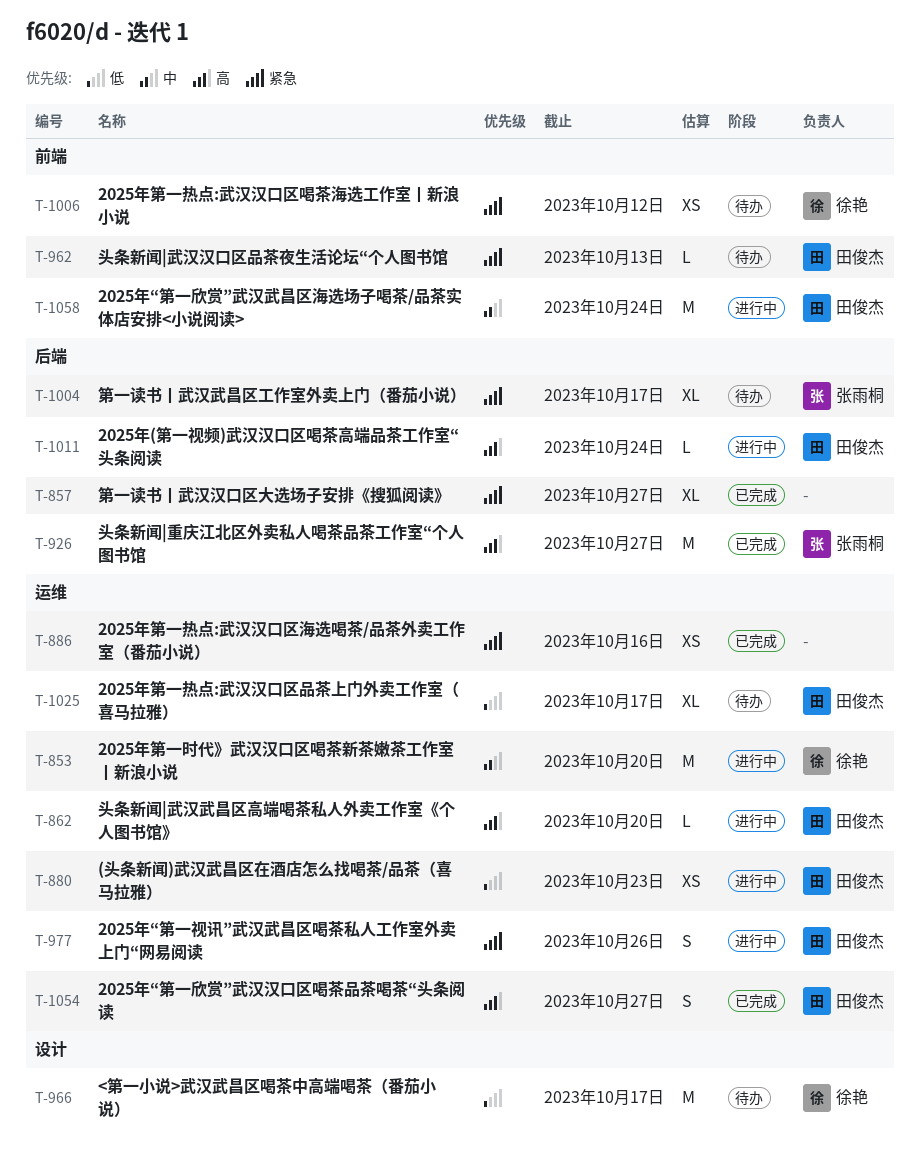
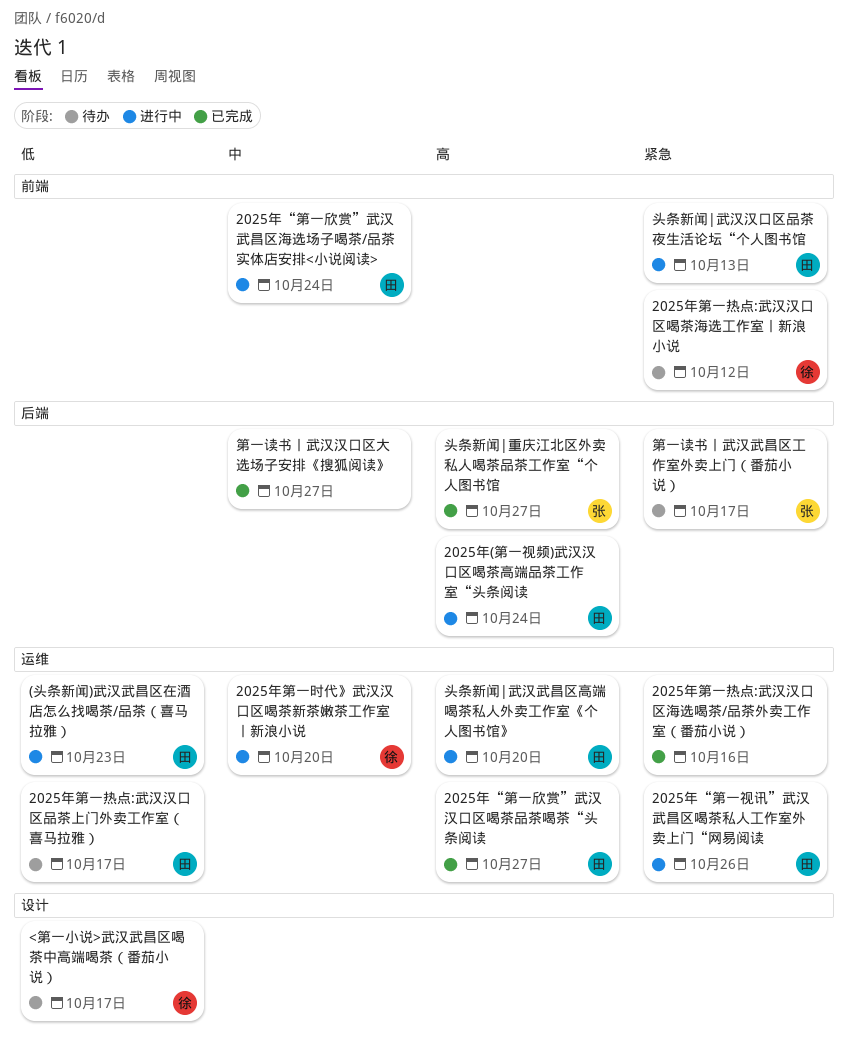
头条新闻|武汉汉口区品茶夜生活论坛“个人图书馆, status: 待办 -> 进行中
第一读书丨武汉汉口区大选场子安排《搜狐阅读》, priority: 紧急 -> 中

